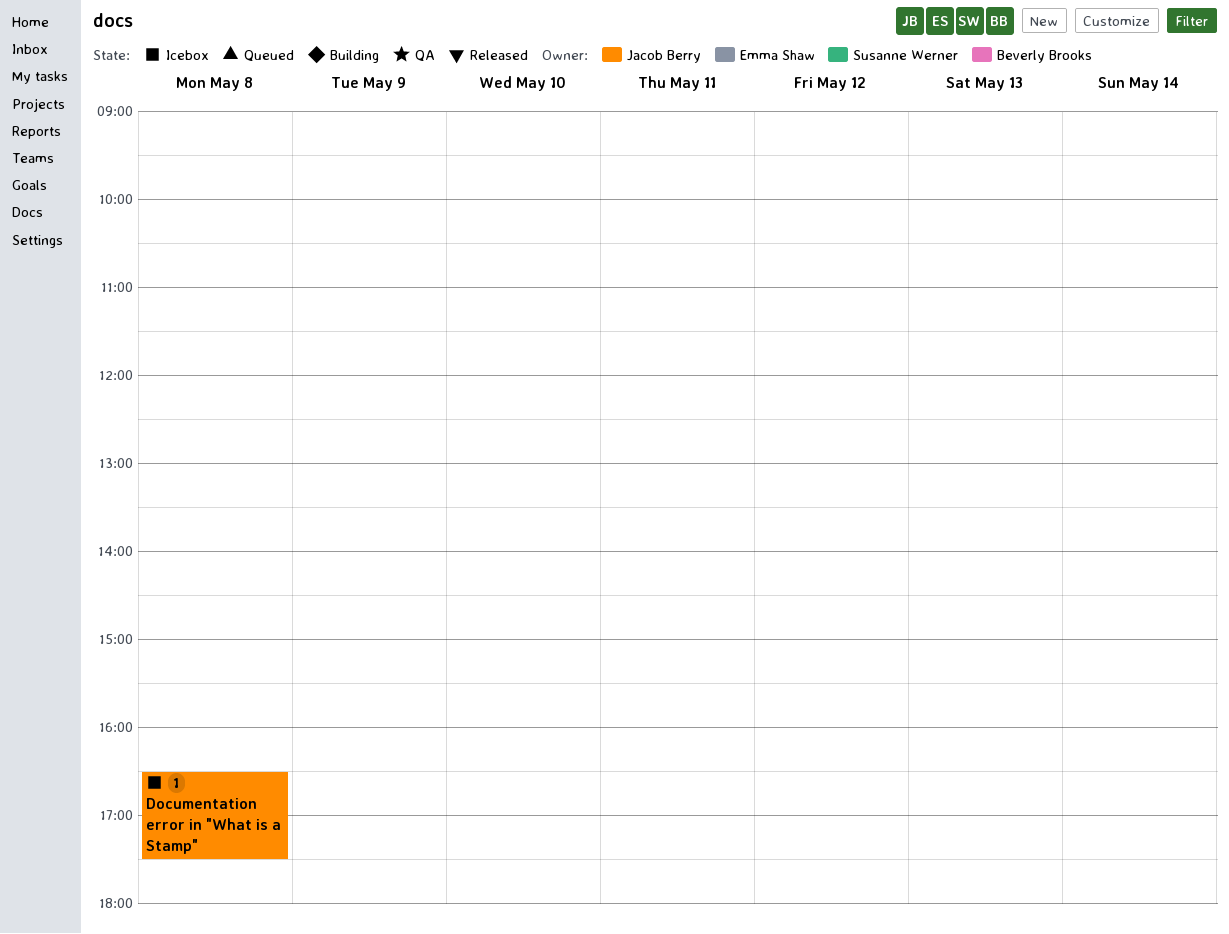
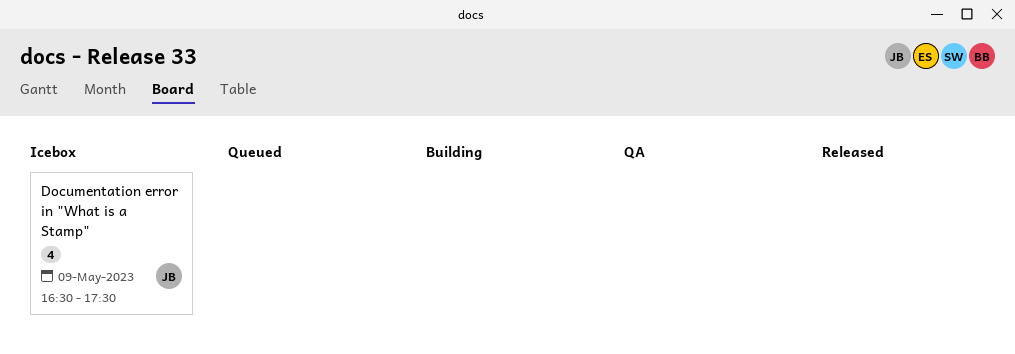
Documentation error in "What is a Stamp", estimate: 1 -> 4
Documentation error in "What is a Stamp", day: May 8 -> May 9

